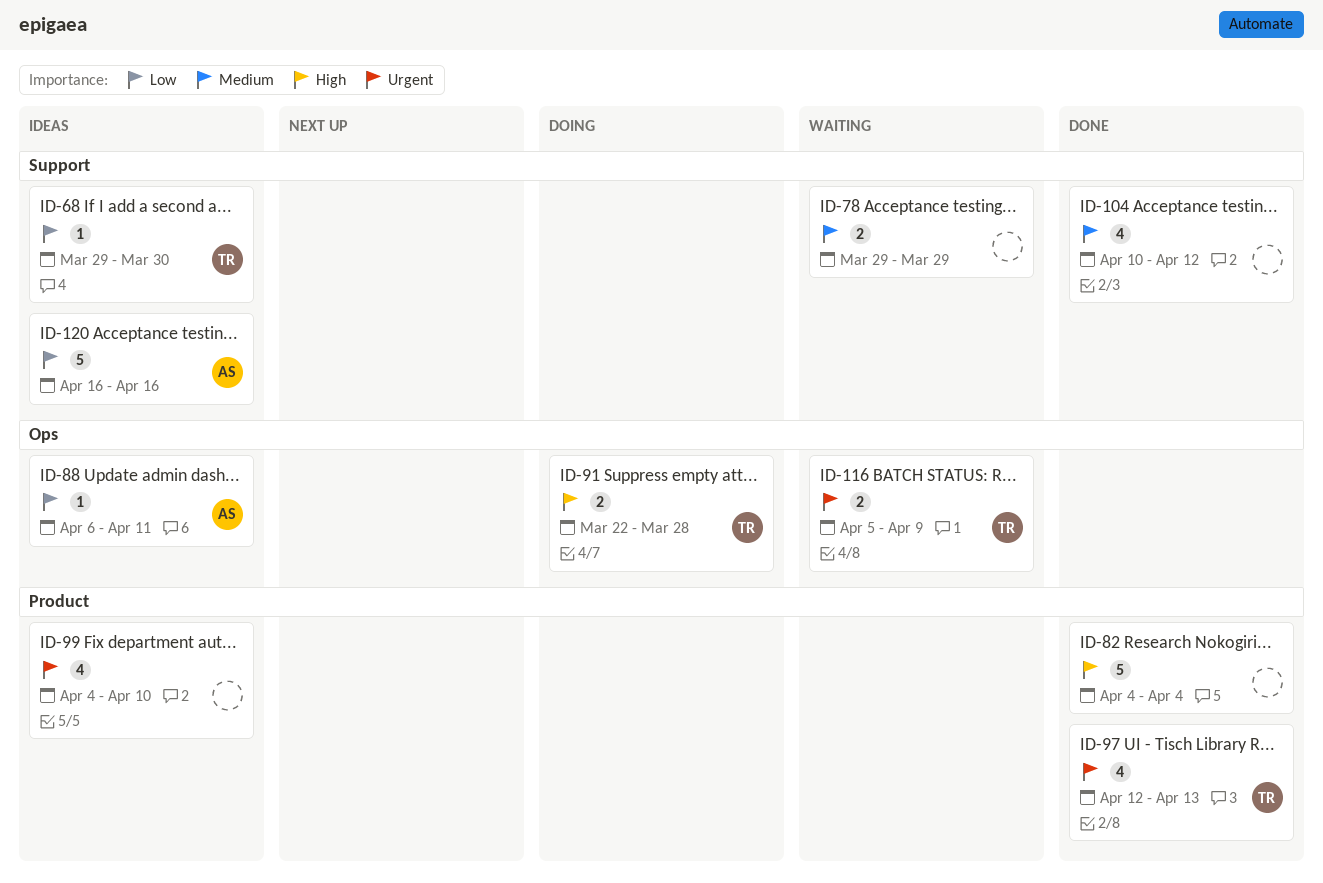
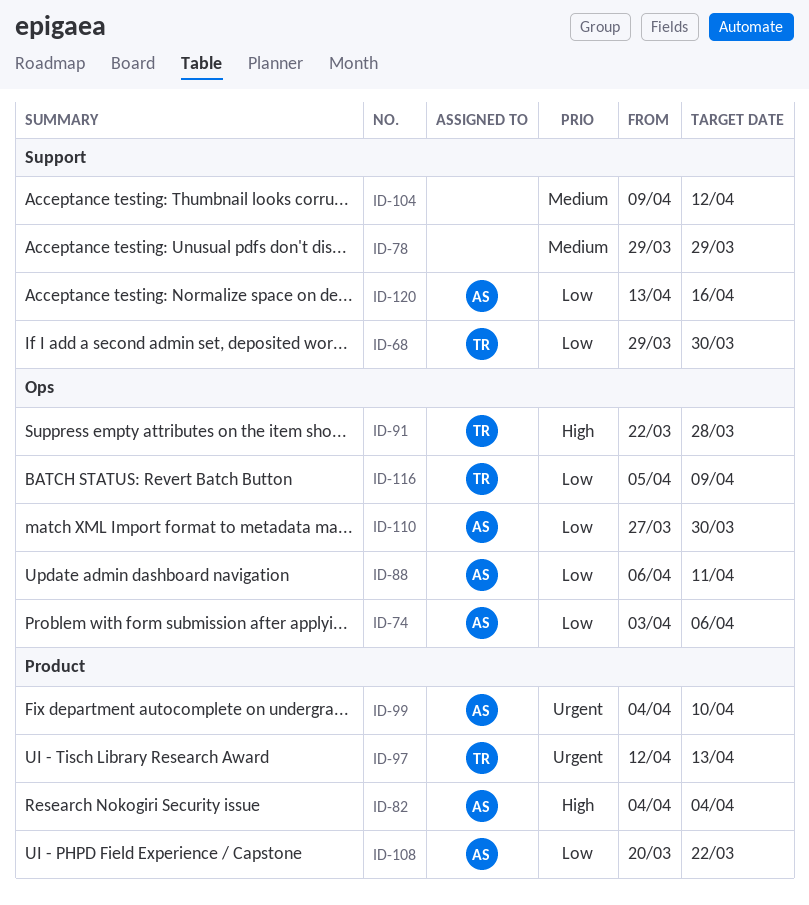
ID-74: none -> present
ID-82, owner: none -> AS
ID-99, owner: none -> AS
ID-104, start: Apr 10 -> Apr 9
ID-108: none -> present
ID-110: none -> present
ID-116, priority: Urgent -> Low
ID-120, start: Apr 16 -> Apr 13

